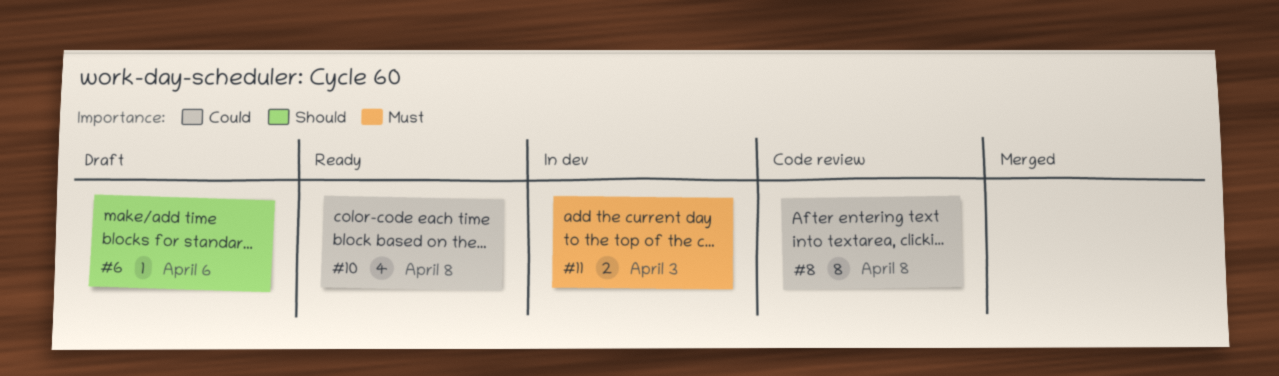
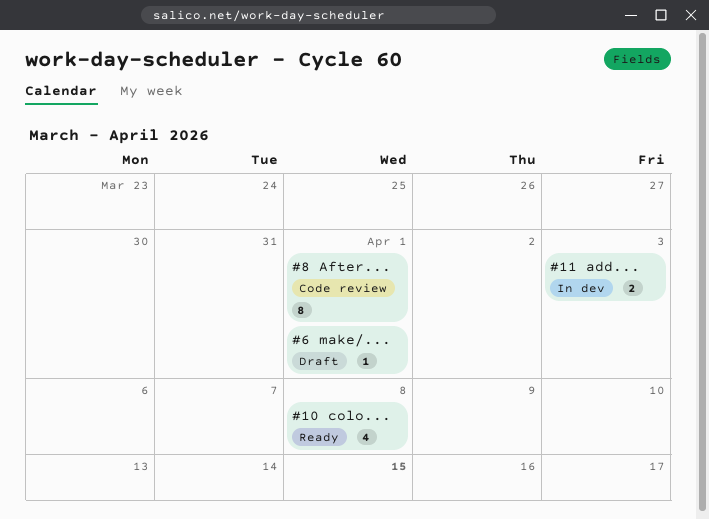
#6, due: Apr 6 -> Apr 1
#8, due: Apr 8 -> Apr 1

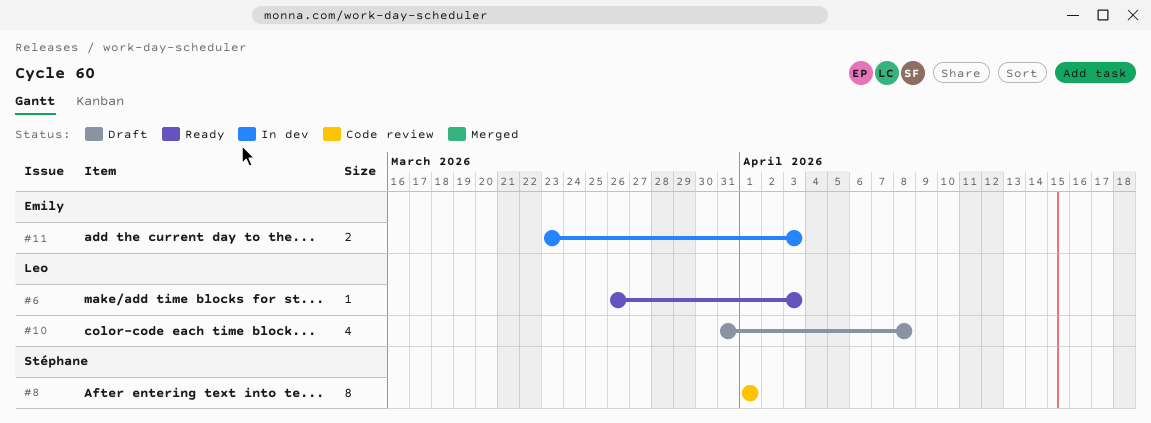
#6, status: Draft -> Ready
#6, due: Apr 1 -> Apr 3
#10, status: Ready -> Draft

